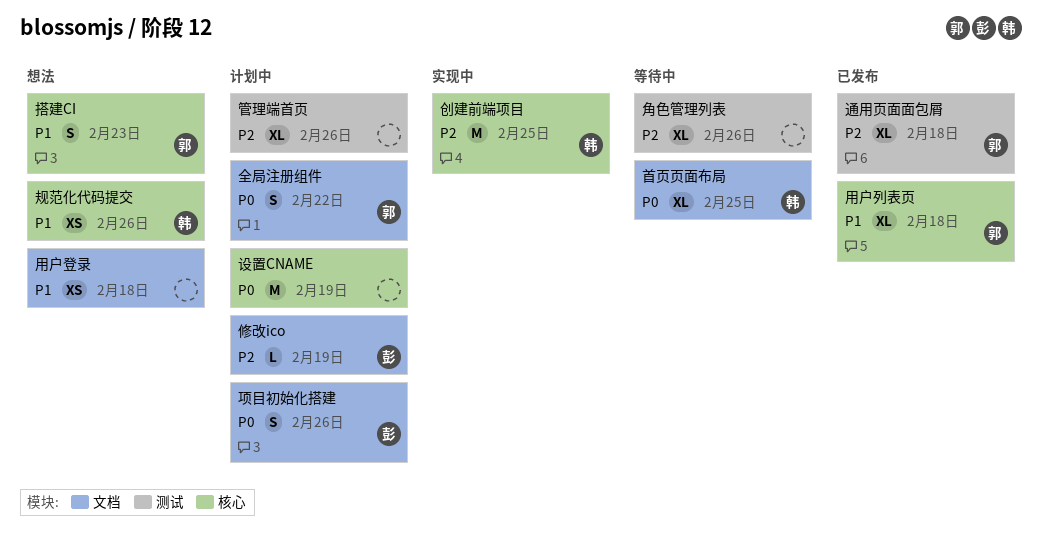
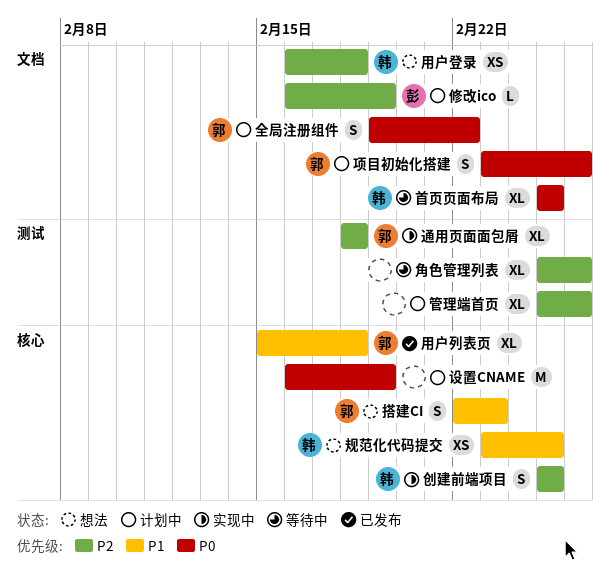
创建前端项目, estimate: M -> S
用户登录, owner: none -> 韩
用户登录, priority: P1 -> P2
规范化代码提交, due: Feb 26 -> Feb 25
通用页面面包屑, status: 已发布 -> 实现中
项目初始化搭建, owner: 彭 -> 郭

